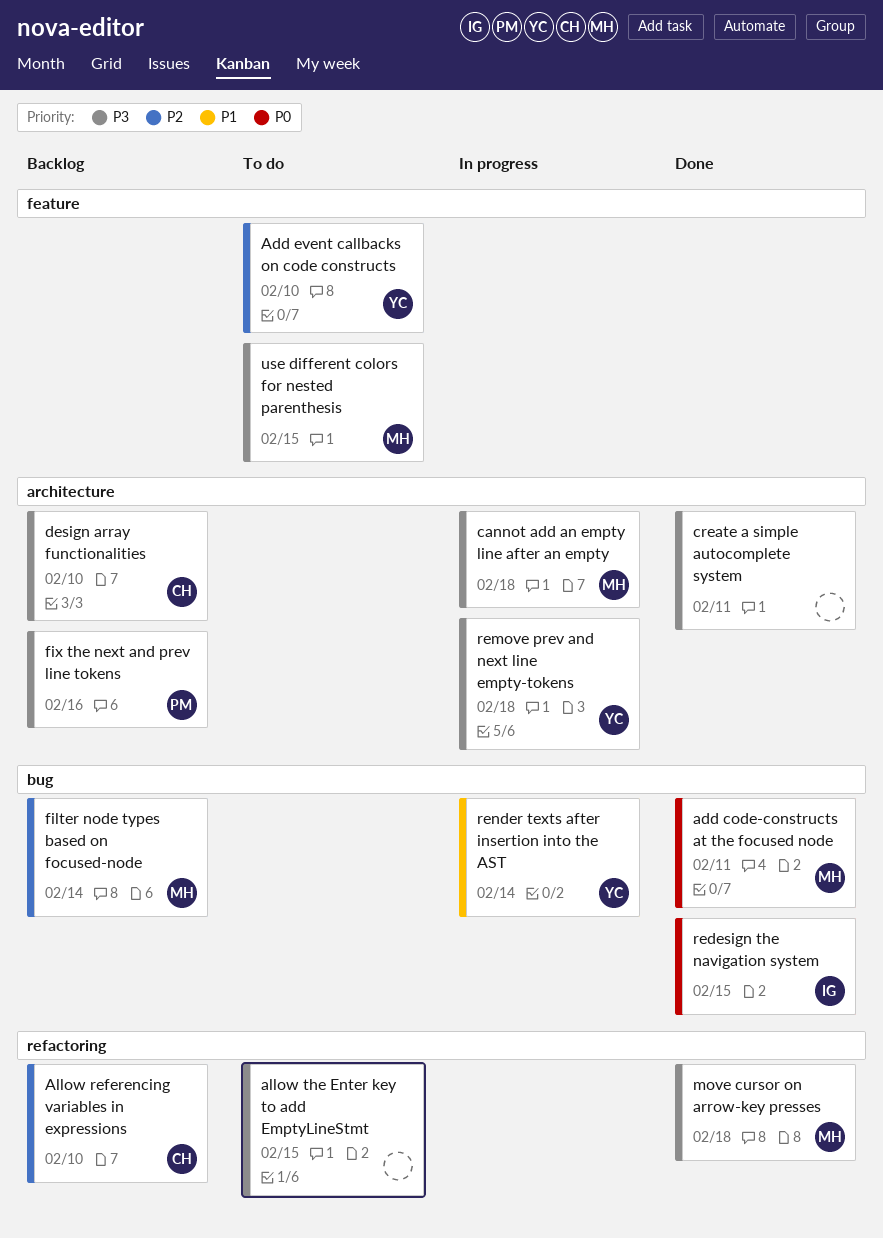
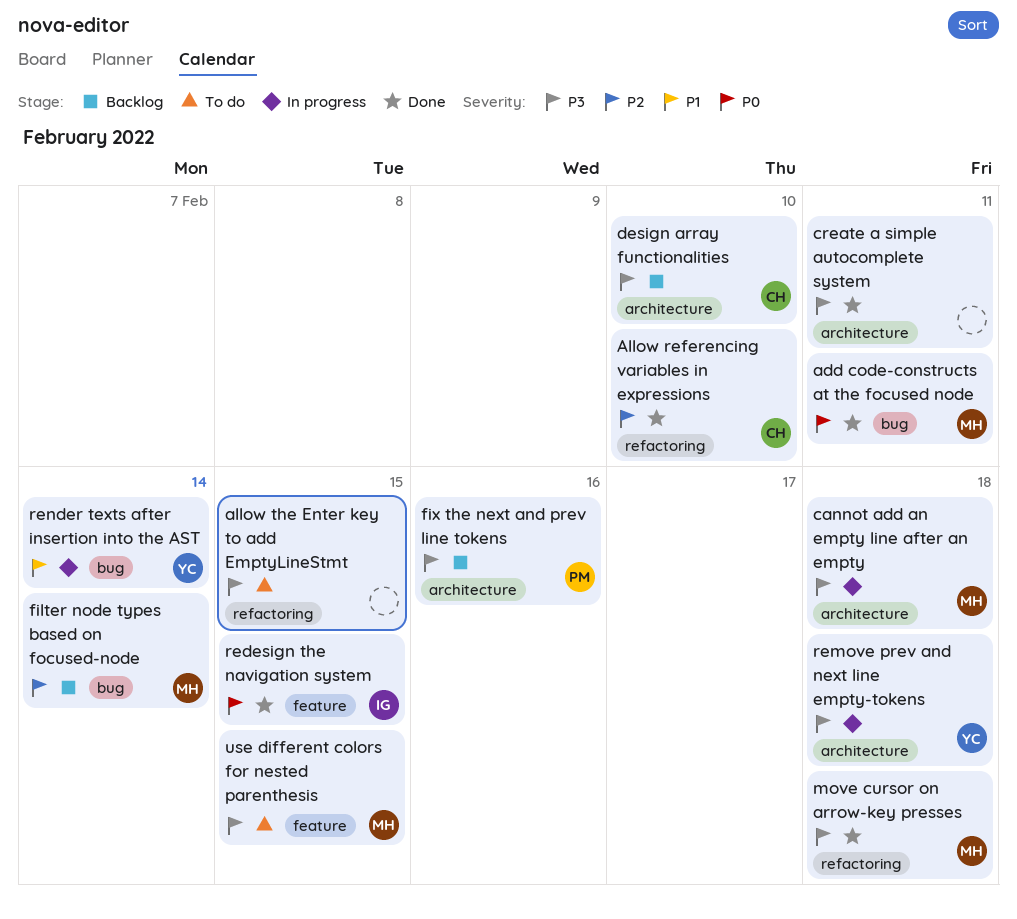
Add event callbacks on code constructs: present -> none
Allow referencing variables in expressions, status: Backlog -> Done
redesign the navigation system, label: bug -> feature

